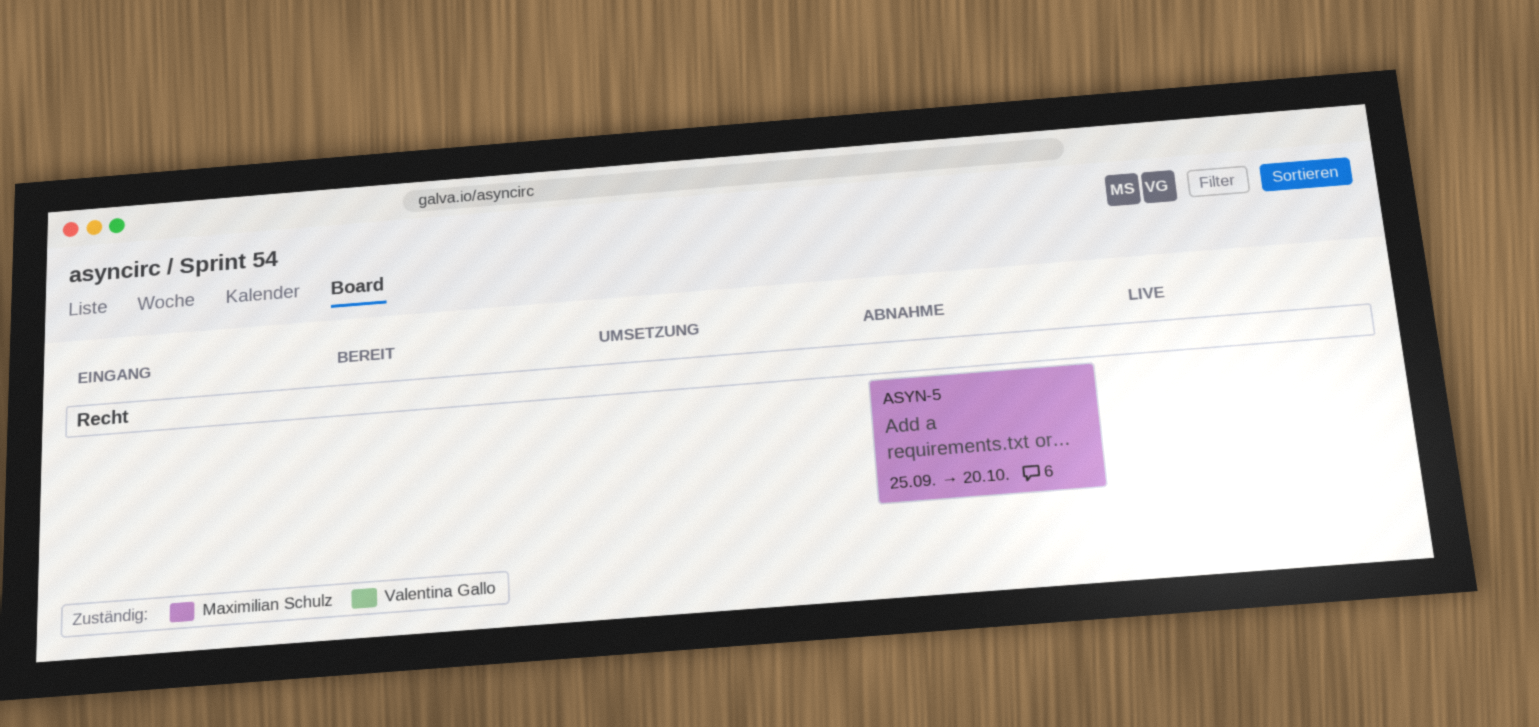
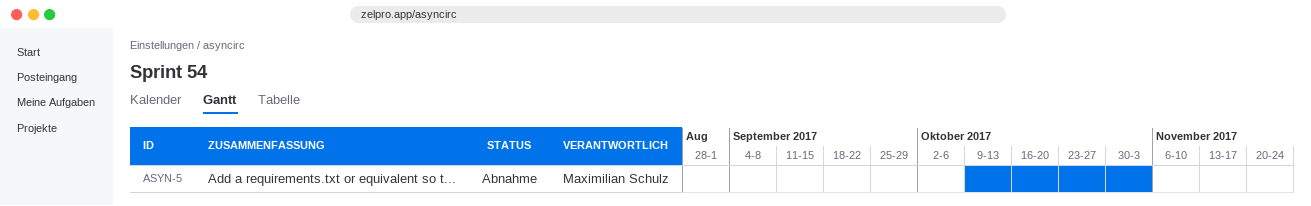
ASYN-5, start: Sep 25 -> Oct 9
ASYN-5, due: Oct 20 -> Nov 3

